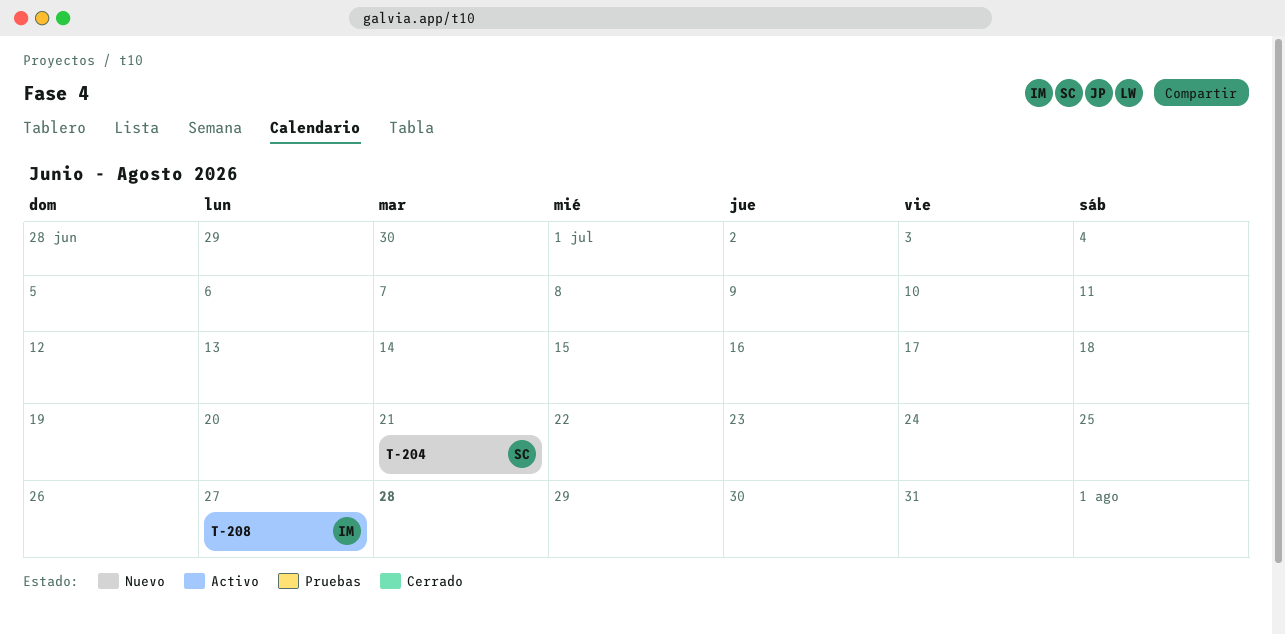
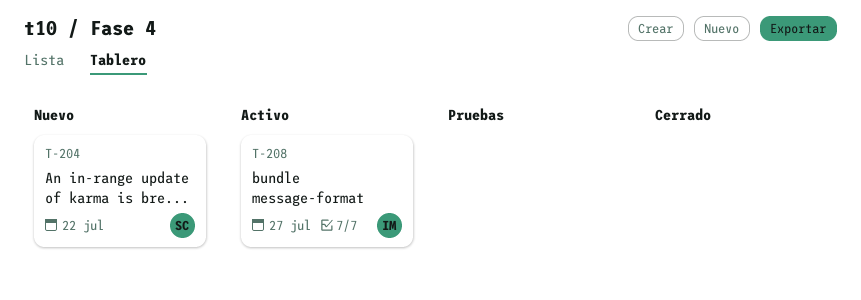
T-204, due: Jul 21 -> Jul 22

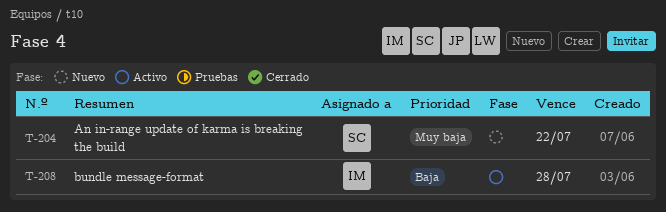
T-208, due: Jul 27 -> Jul 28

